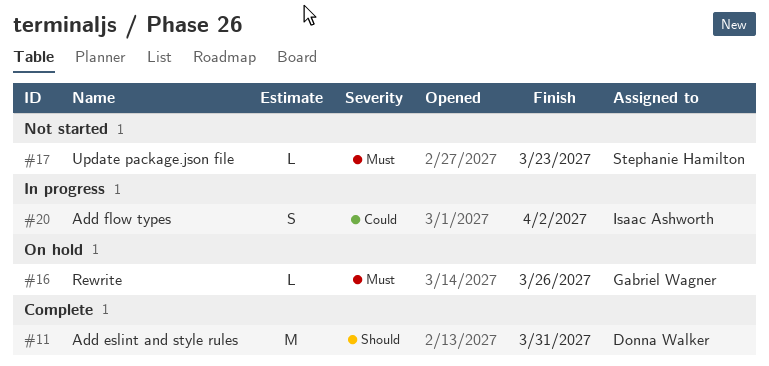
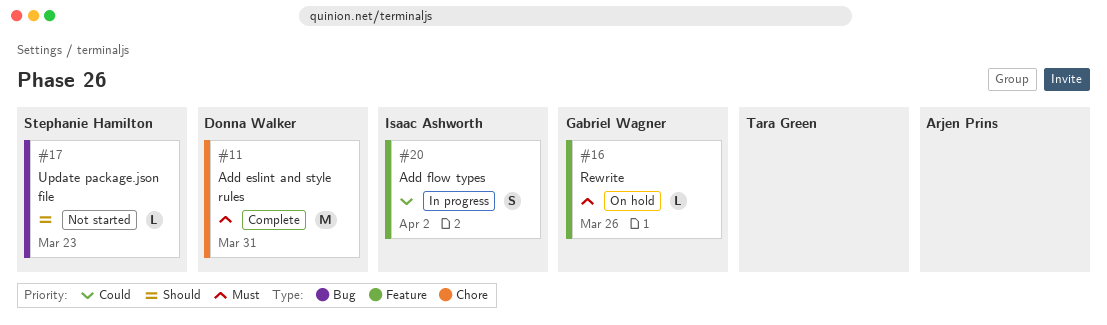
#11, priority: Should -> Must
#17, priority: Must -> Should

